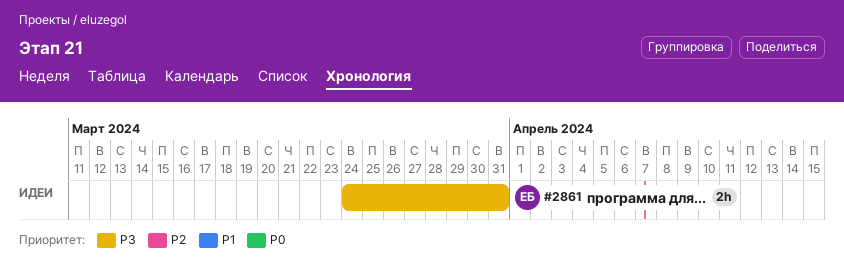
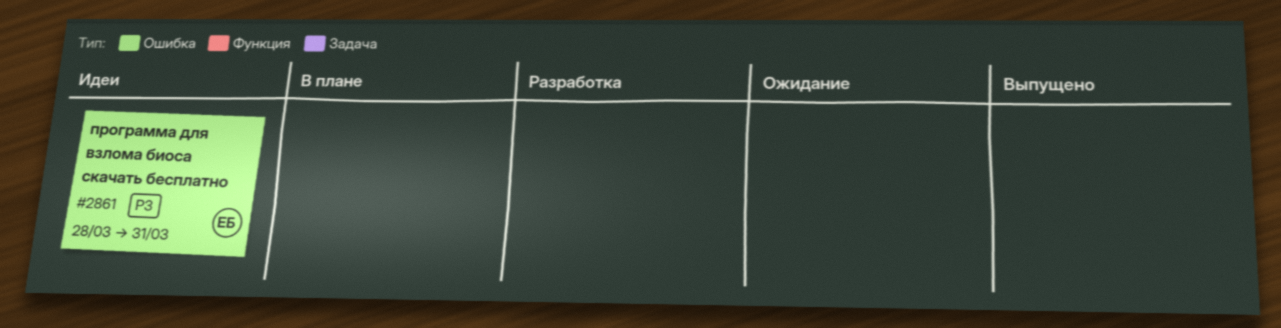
#2861, start: Mar 24 -> Mar 28

